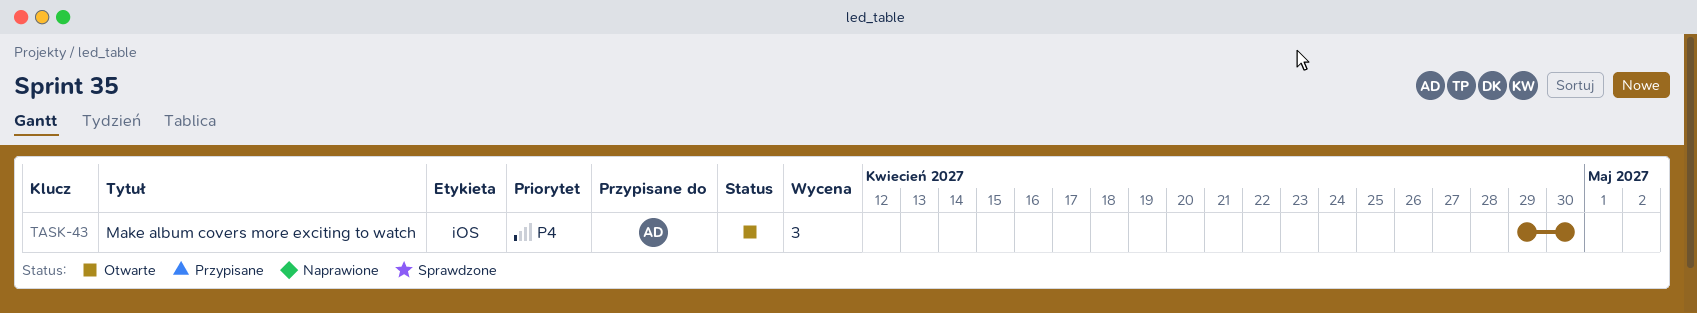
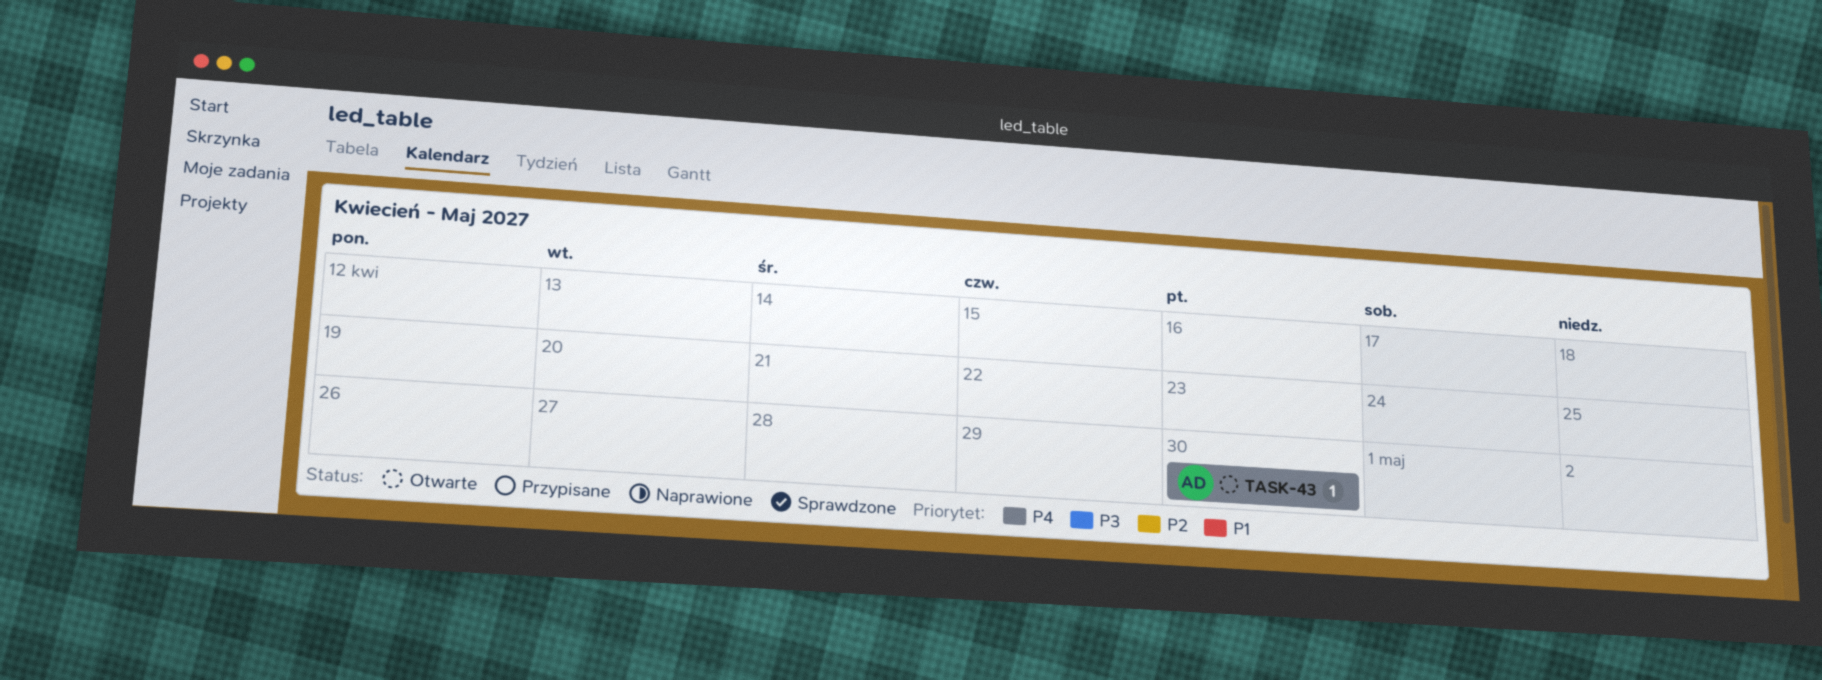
TASK-43, estimate: 3 -> 1
TASK-43, start: Apr 29 -> Apr 30

